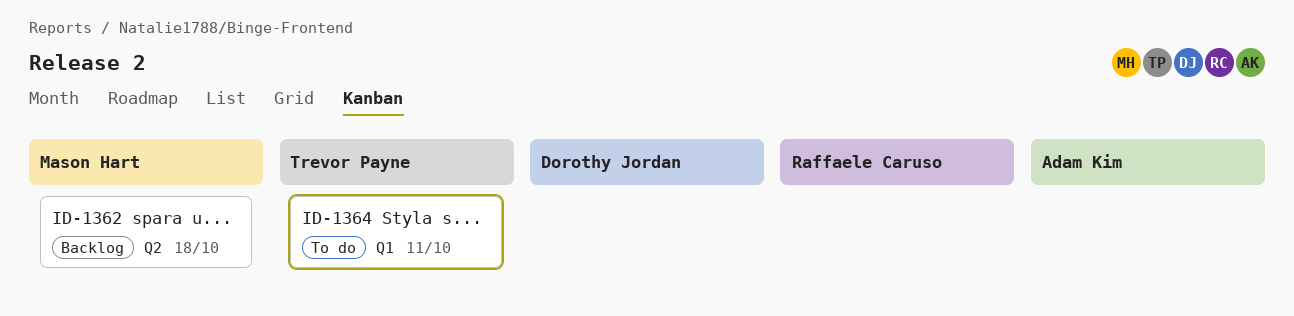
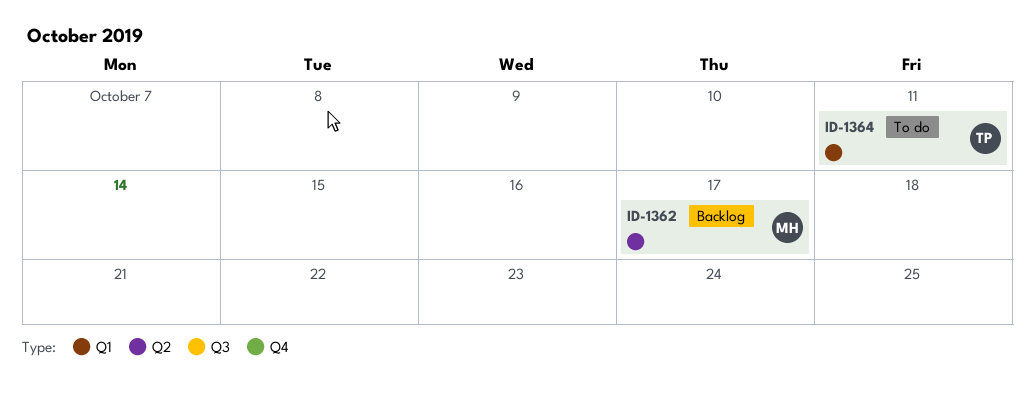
ID-1362, due: Oct 18 -> Oct 17

